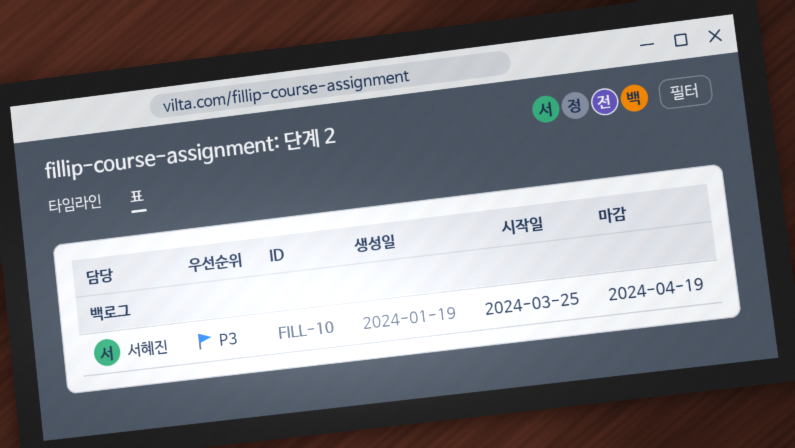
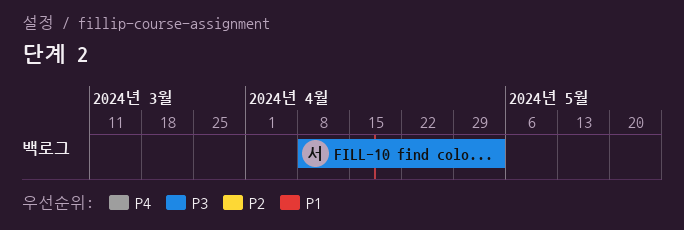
FILL-10, start: Mar 25 -> Apr 8
FILL-10, due: Apr 19 -> May 3

